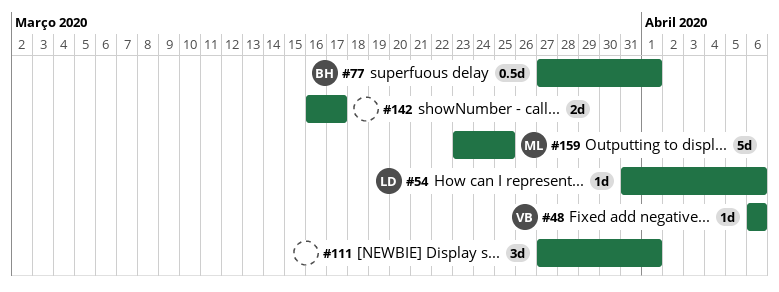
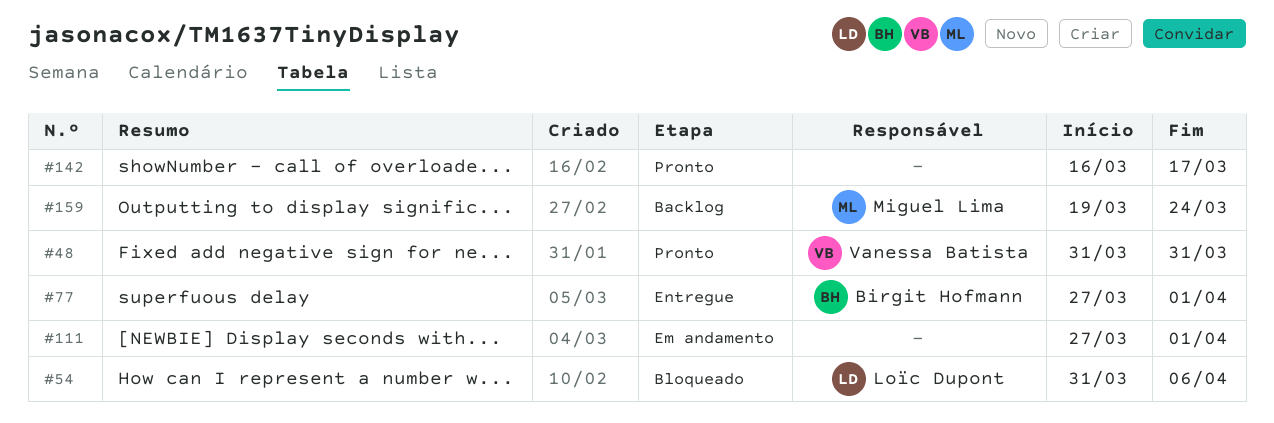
#48, start: Apr 6 -> Mar 31
#48, due: Apr 6 -> Mar 31
#159, start: Mar 23 -> Mar 19
#159, due: Mar 25 -> Mar 24

